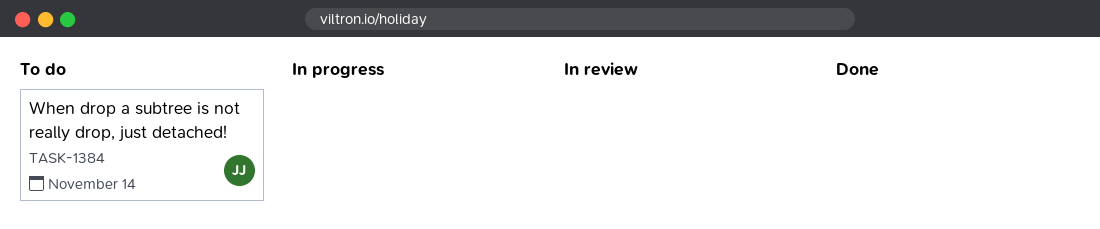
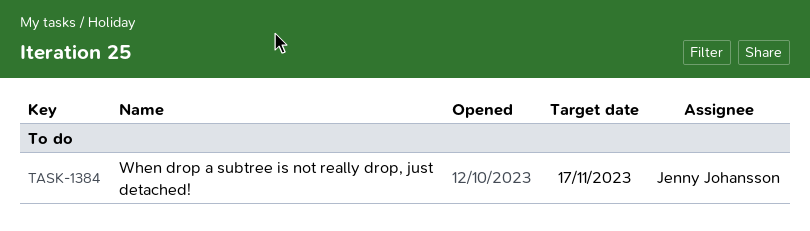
TASK-1384, due: Nov 14 -> Nov 17

